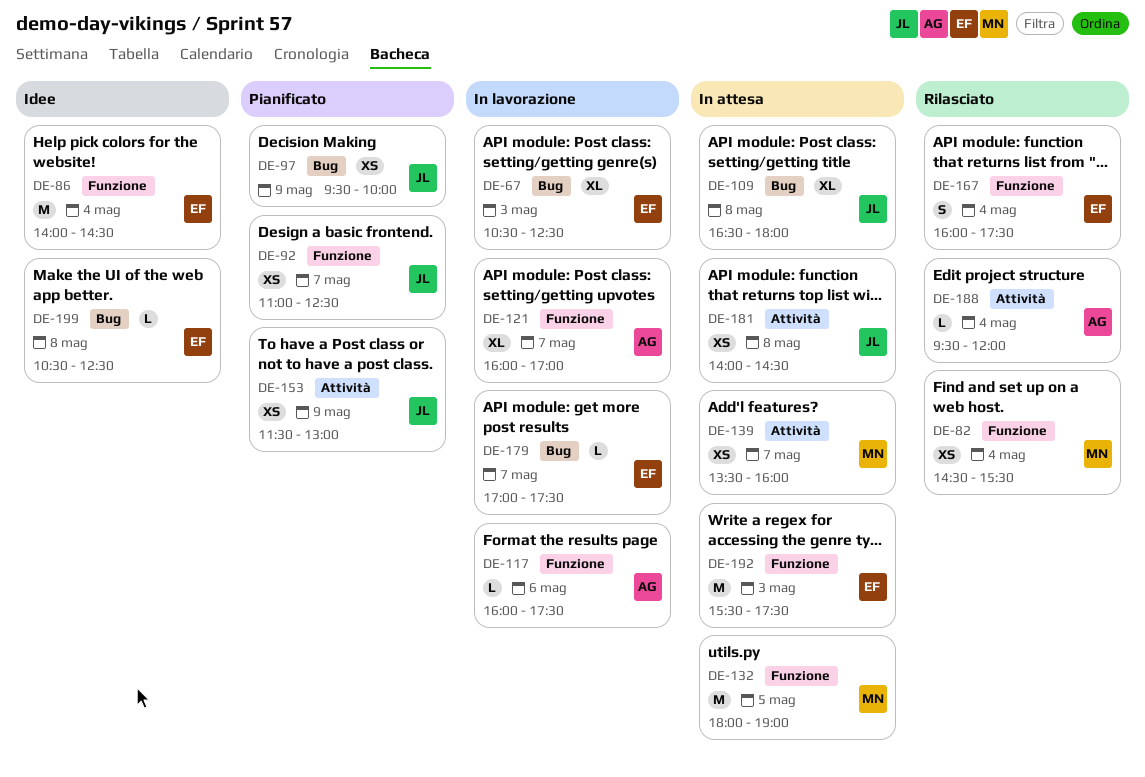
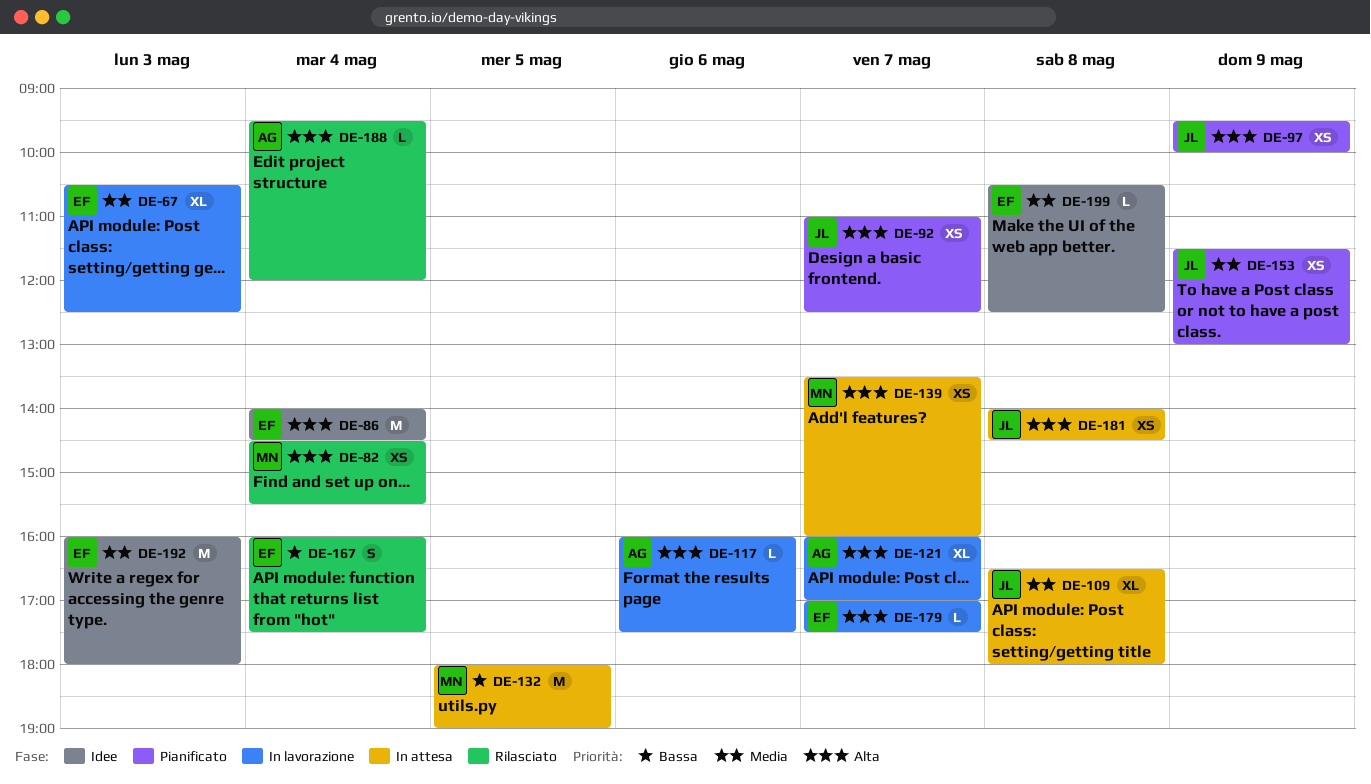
DE-192, status: In attesa -> Idee
DE-192, begins: 15:30 -> 16:00
DE-192, ends: 17:30 -> 18:00

